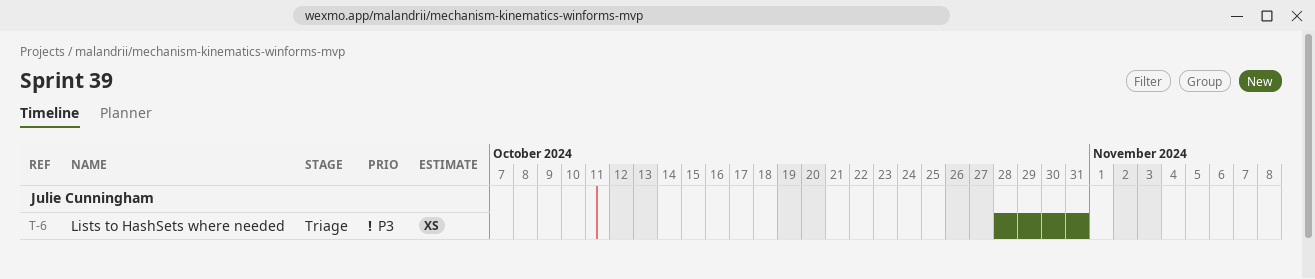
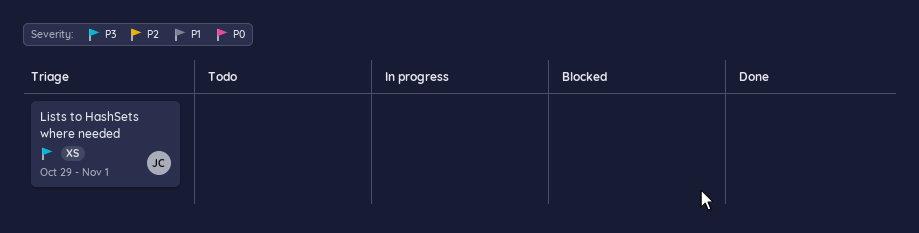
Lists to HashSets where needed, start: Oct 28 -> Oct 29
Lists to HashSets where needed, due: Oct 31 -> Nov 1

